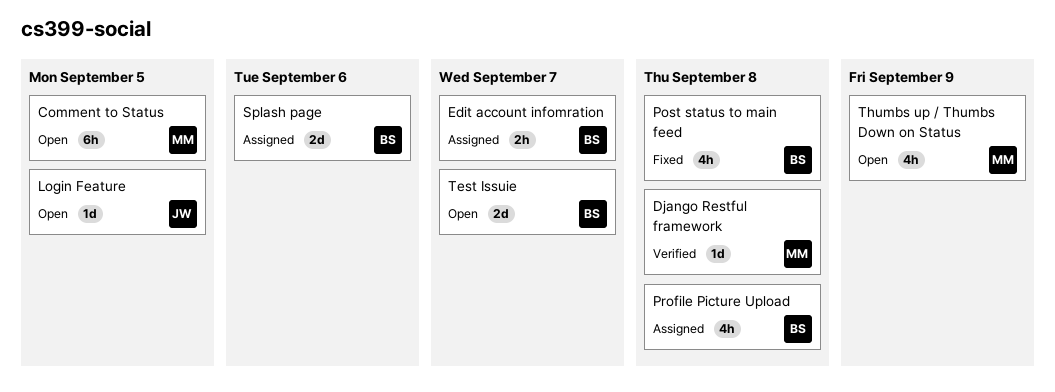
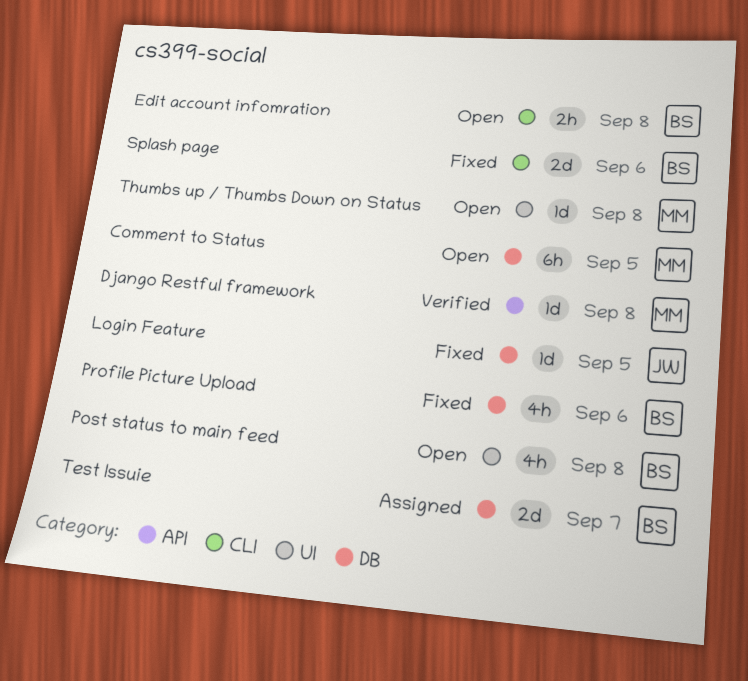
Edit account infomration, status: Assigned -> Open
Edit account infomration, due: Sep 7 -> Sep 8
Login Feature, status: Open -> Fixed
Post status to main feed, status: Fixed -> Open
Profile Picture Upload, status: Assigned -> Fixed
Profile Picture Upload, due: Sep 8 -> Sep 6
Splash page, status: Assigned -> Fixed
Test Issuie, status: Open -> Assigned
Thumbs up / Thumbs Down on Status, estimate: 4h -> 1d
Thumbs up / Thumbs Down on Status, due: Sep 9 -> Sep 8

